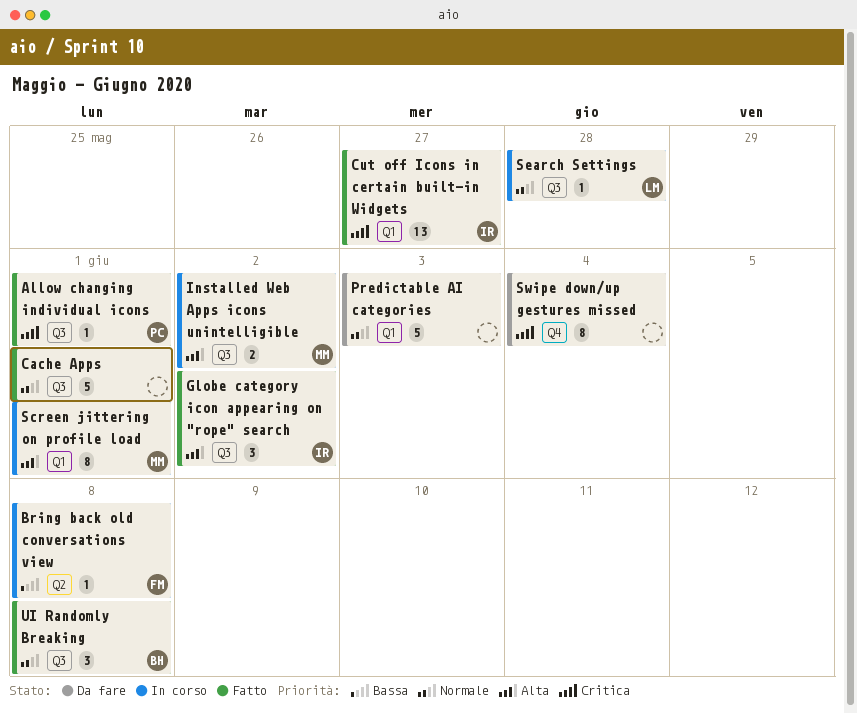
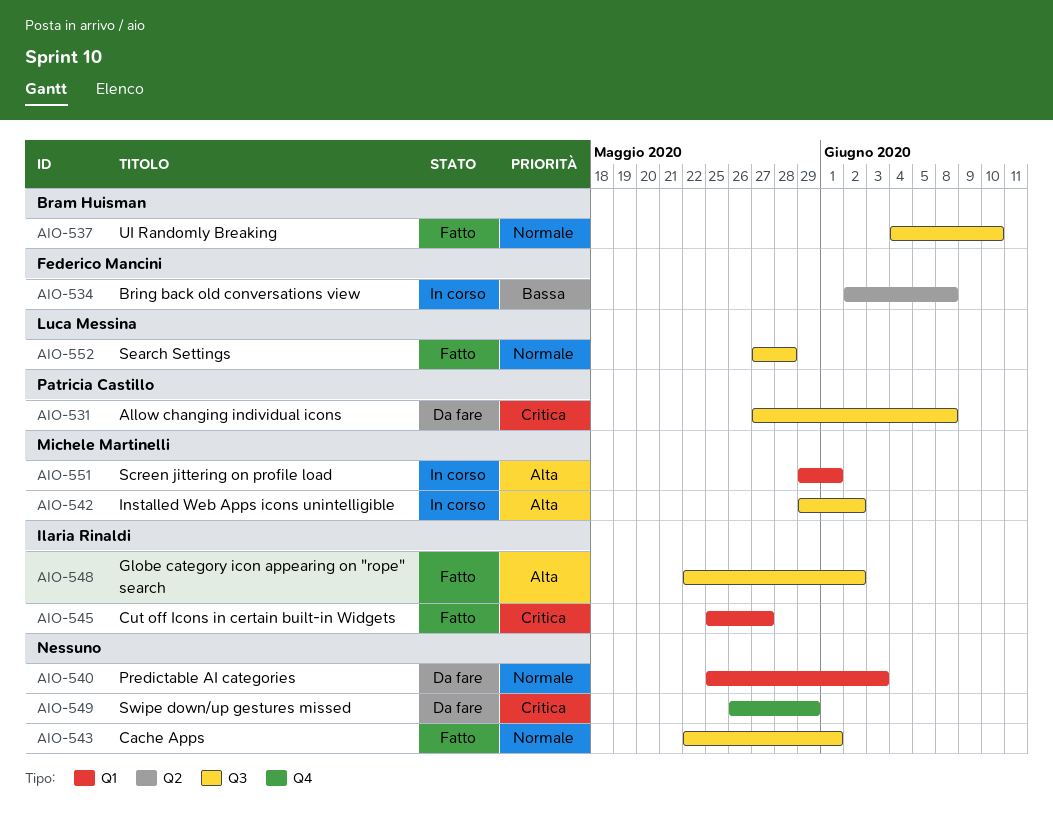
Allow changing individual icons, status: Fatto -> Da fare
Allow changing individual icons, due: Jun 1 -> Jun 8
Search Settings, status: In corso -> Fatto
Swipe down/up gestures missed, due: Jun 4 -> May 29
UI Randomly Breaking, due: Jun 8 -> Jun 10

